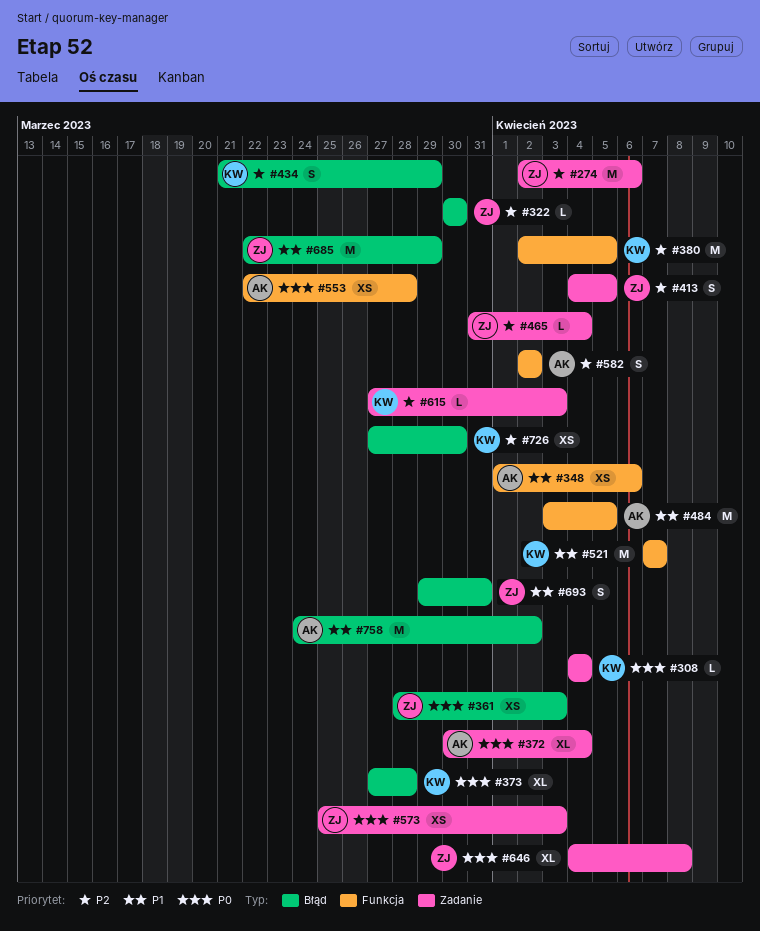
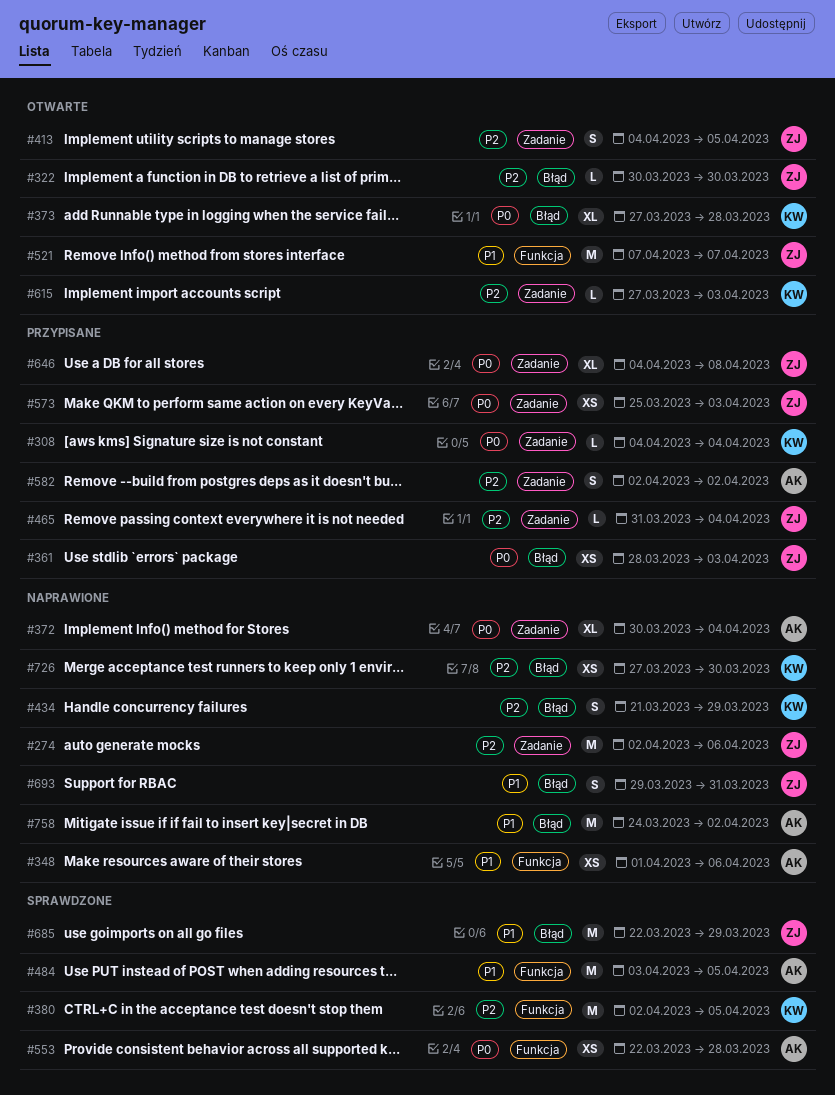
#521, owner: KW -> ZJ
#582, label: Funkcja -> Zadanie

